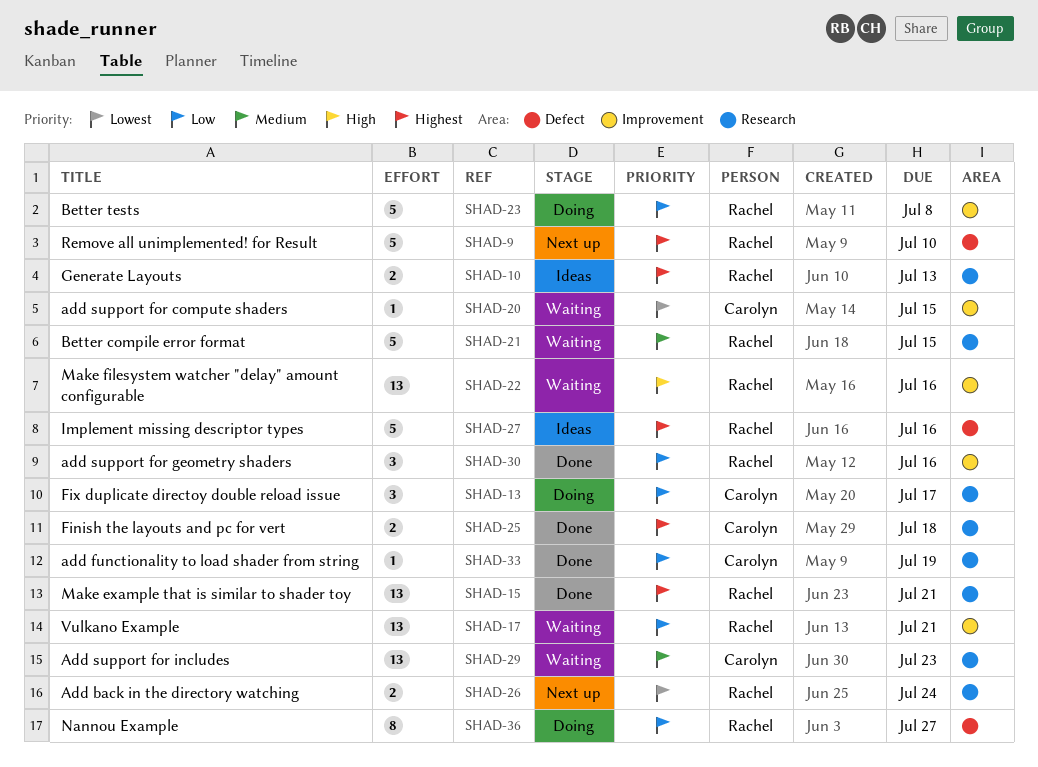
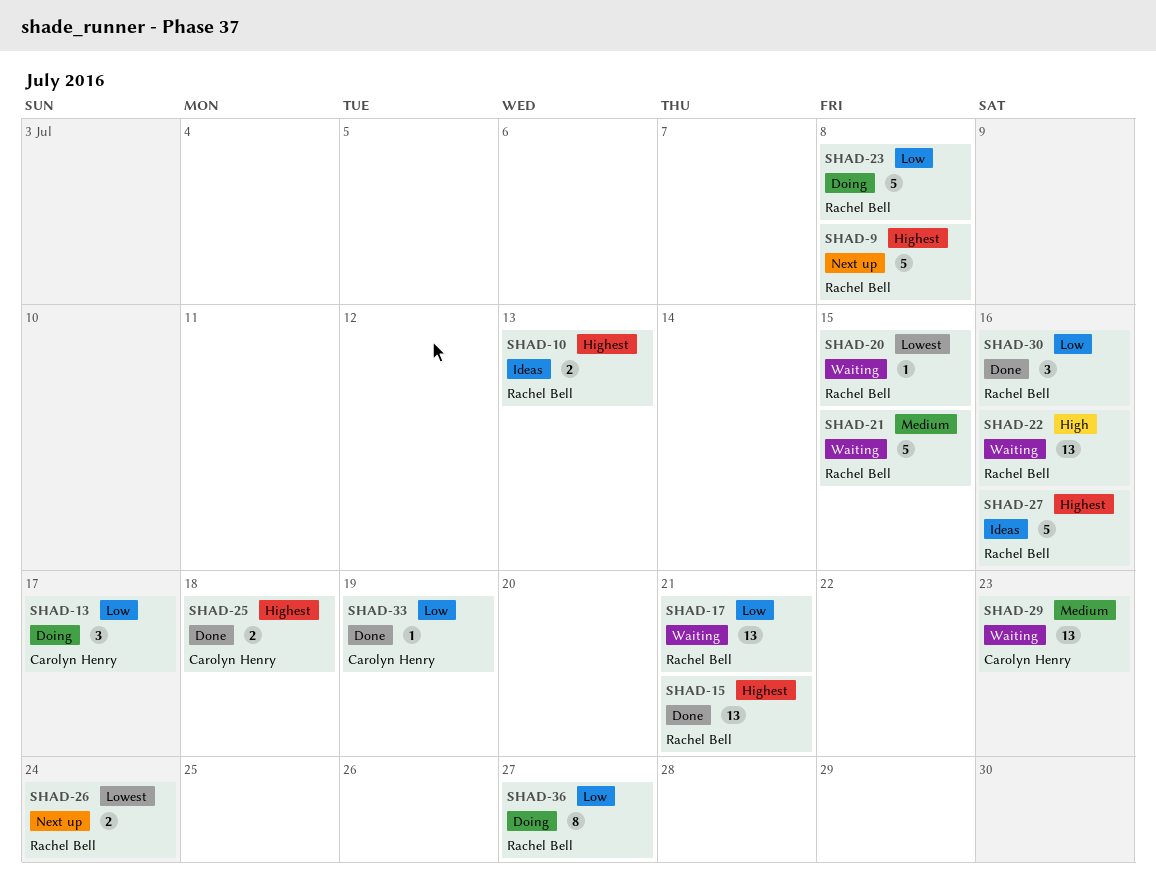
SHAD-9, due: Jul 10 -> Jul 8
SHAD-20, owner: Carolyn Henry -> Rachel Bell

